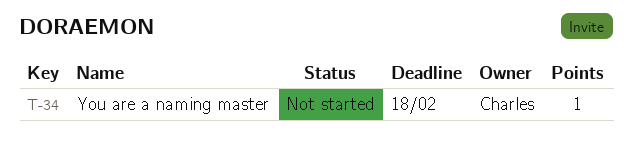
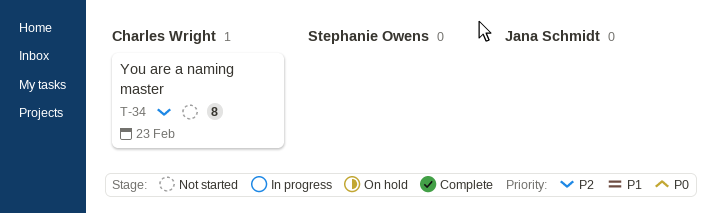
T-34, estimate: 1 -> 8
T-34, due: Feb 18 -> Feb 23

